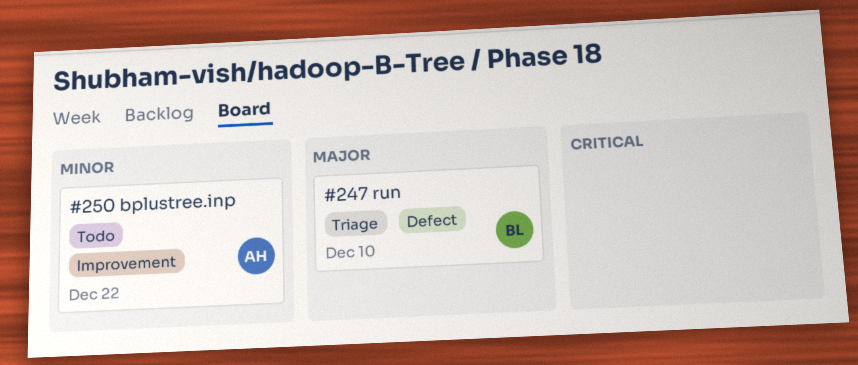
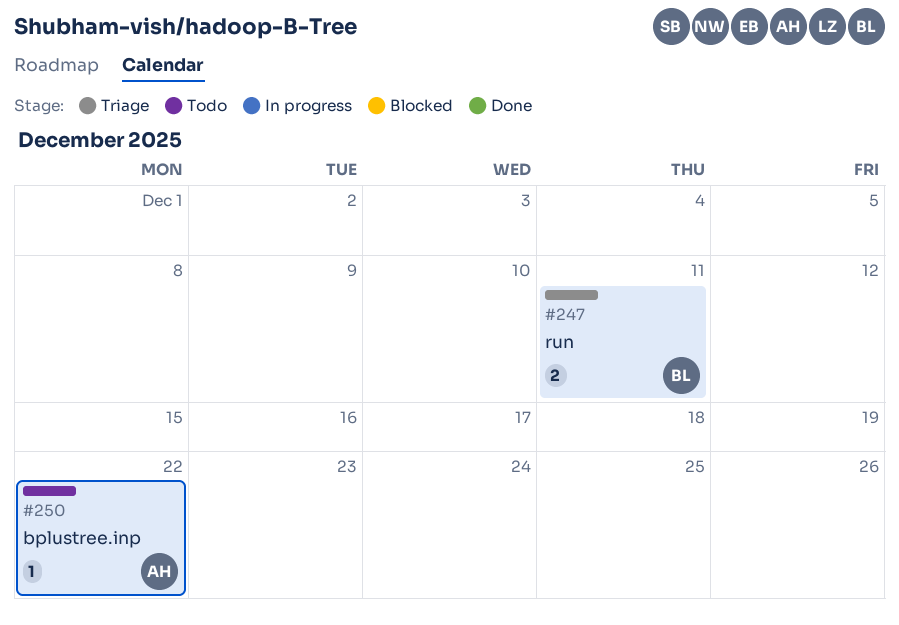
#247, due: Dec 10 -> Dec 11

